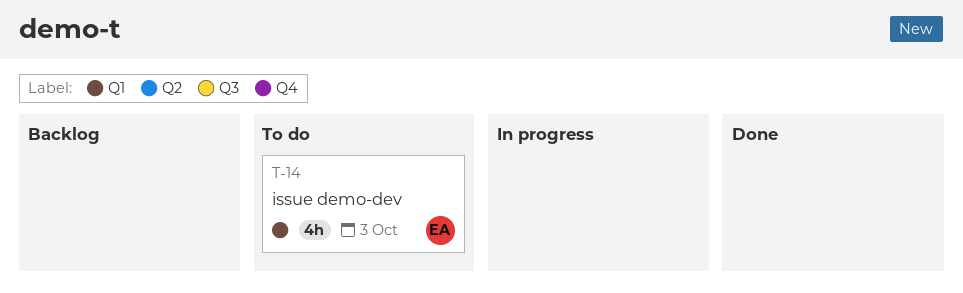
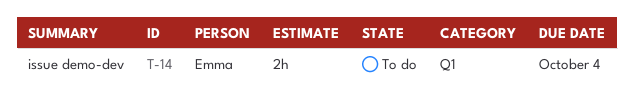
T-14, estimate: 4h -> 2h
T-14, due: Oct 3 -> Oct 4

